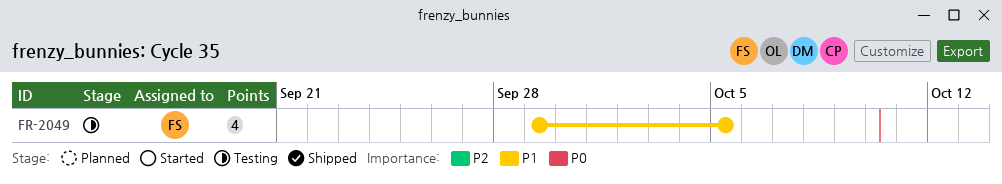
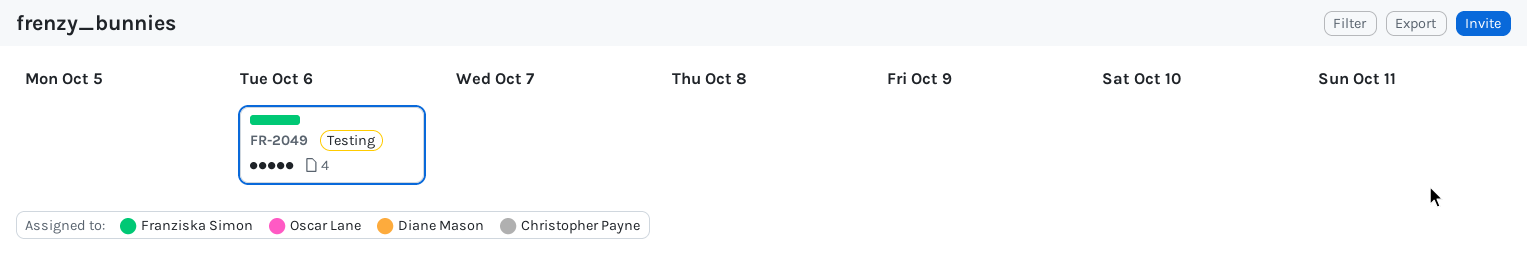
FR-2049, estimate: 4 -> 5
FR-2049, due: Oct 5 -> Oct 6

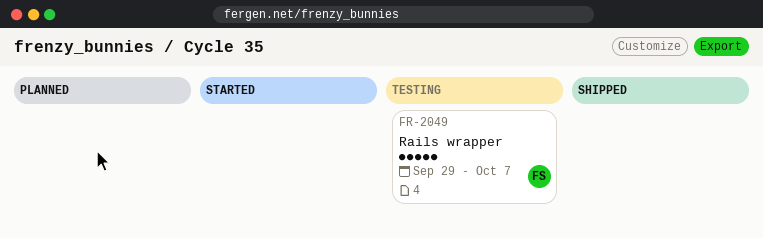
FR-2049, due: Oct 6 -> Oct 7

